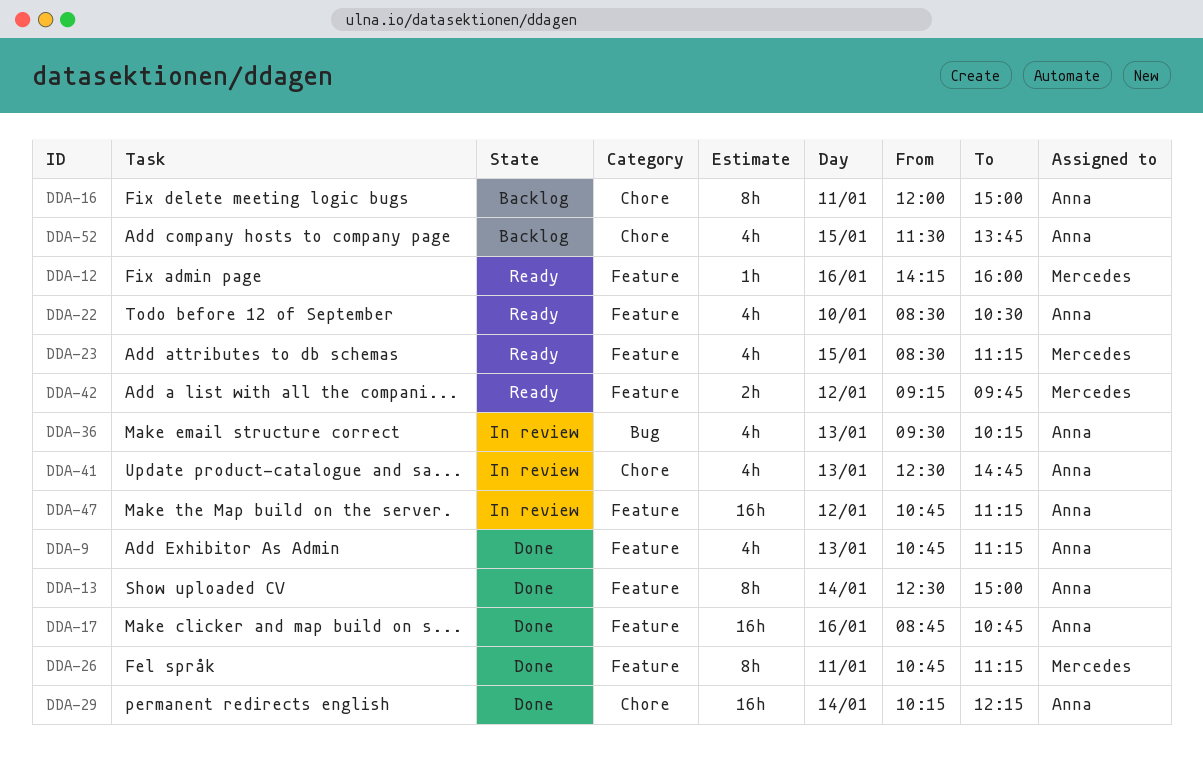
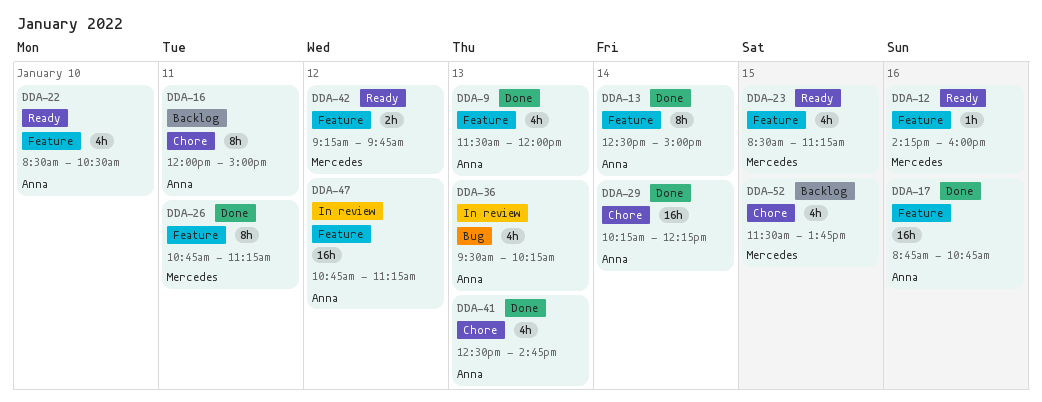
DDA-9, begins: 10:45 -> 11:30
DDA-9, ends: 11:15 -> 12:00
DDA-41, status: In review -> Done
DDA-52, owner: Anna -> Mercedes

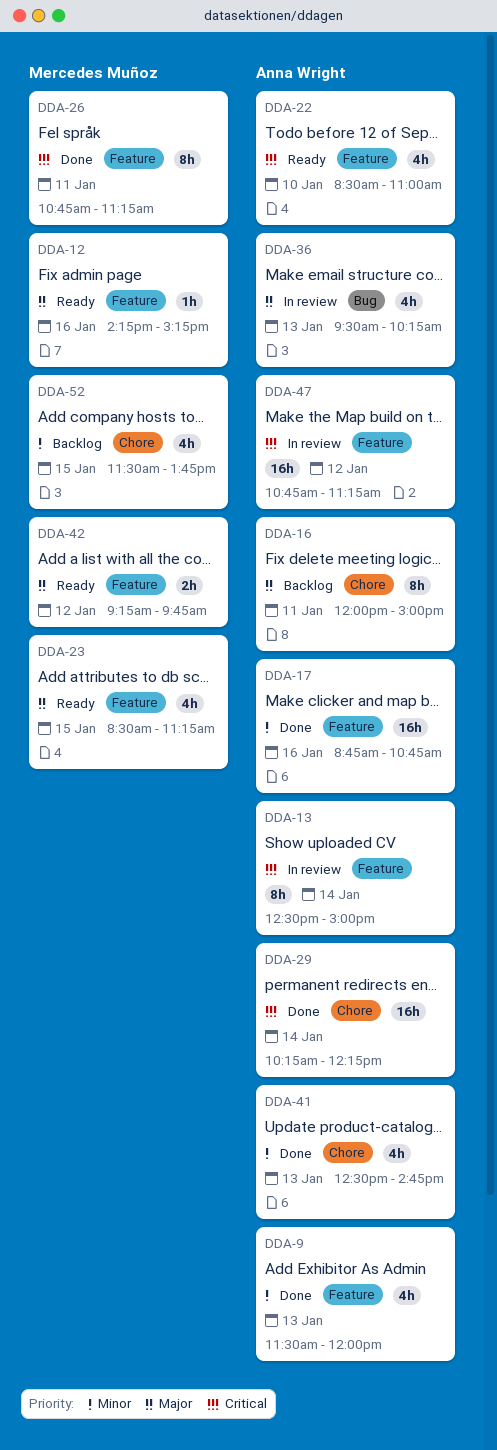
DDA-12, ends: 16:00 -> 15:15
DDA-13, status: Done -> In review
DDA-22, ends: 10:30 -> 11:00

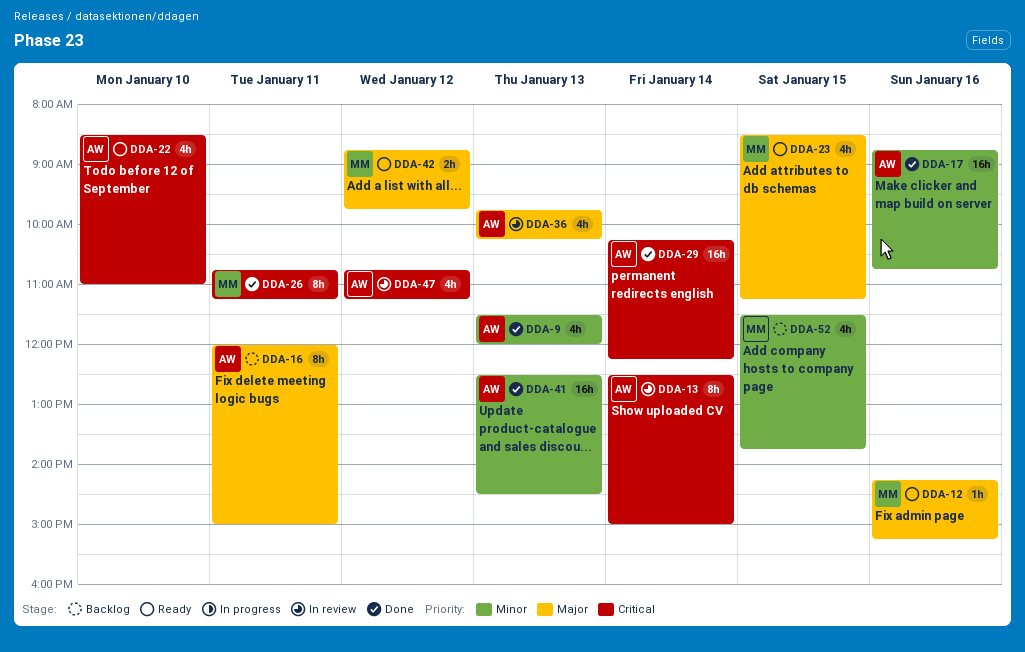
DDA-36, begins: 09:30 -> 09:45
DDA-41, estimate: 4h -> 16h
DDA-41, ends: 14:45 -> 14:30
DDA-42, begins: 09:15 -> 08:45
DDA-47, estimate: 16h -> 4h

